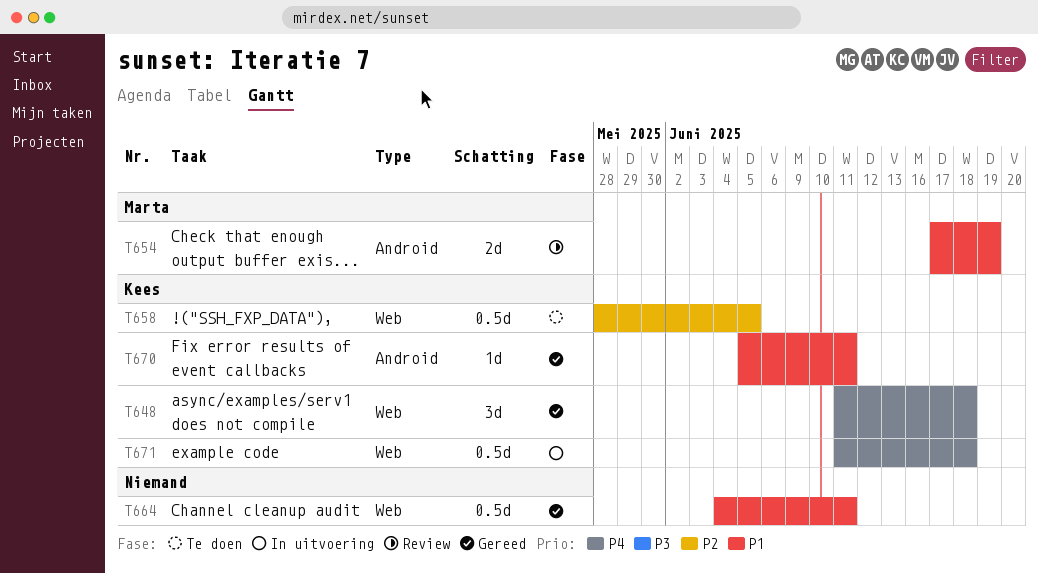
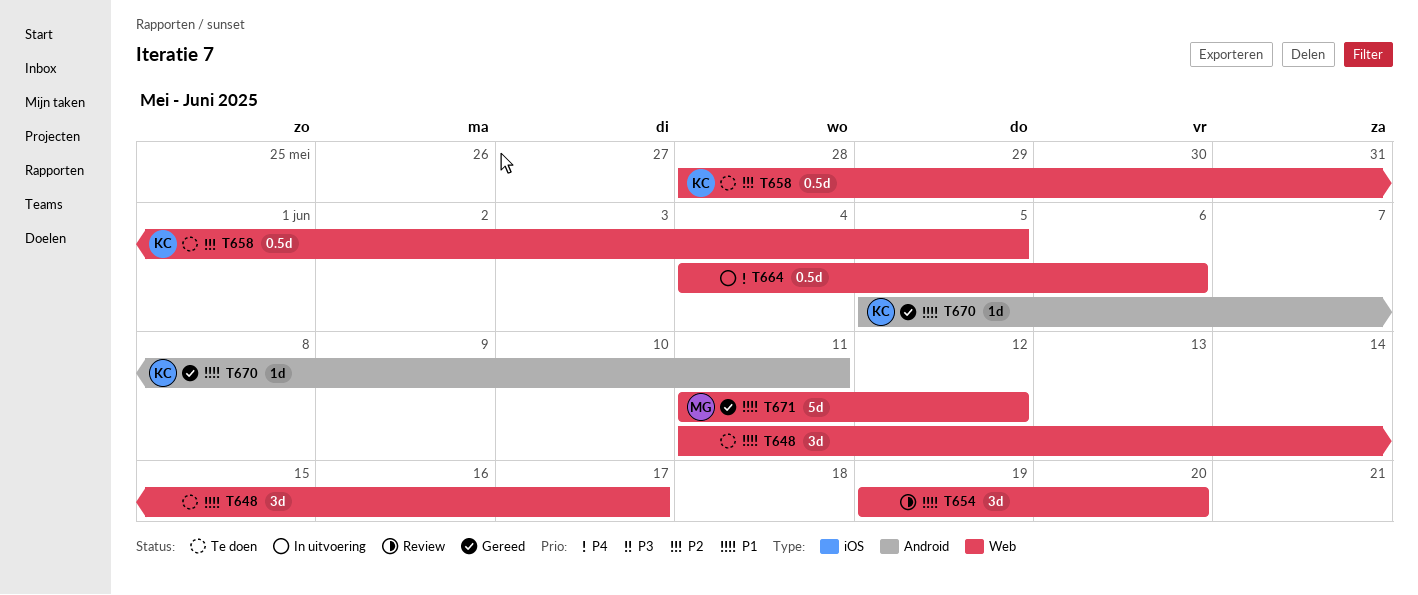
T648, status: Gereed -> Te doen
T648, owner: Kees -> none
T648, priority: P4 -> P1
T648, due: Jun 18 -> Jun 17
T654, owner: Marta -> none
T654, label: Android -> Web
T654, estimate: 2d -> 3d
T654, start: Jun 17 -> Jun 19
T654, due: Jun 19 -> Jun 20
T664, status: Gereed -> In uitvoering
T664, priority: P1 -> P4
T664, due: Jun 11 -> Jun 6
T671, status: In uitvoering -> Gereed
T671, owner: Kees -> Marta
T671, priority: P4 -> P1
T671, estimate: 0.5d -> 5d
T671, due: Jun 18 -> Jun 12

